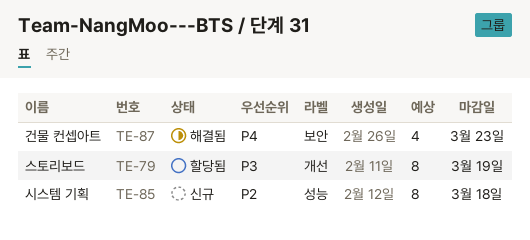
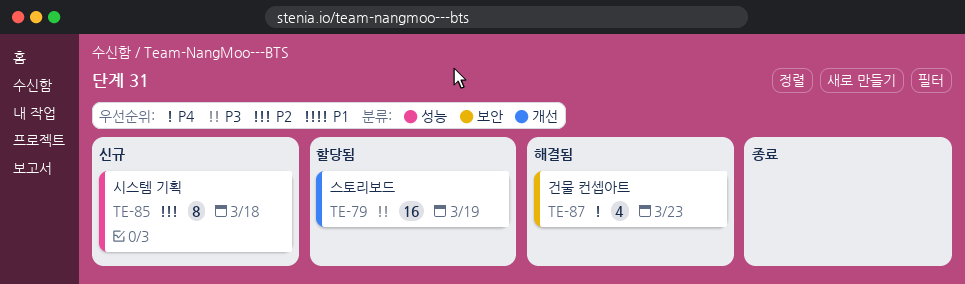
TE-79, estimate: 8 -> 16

